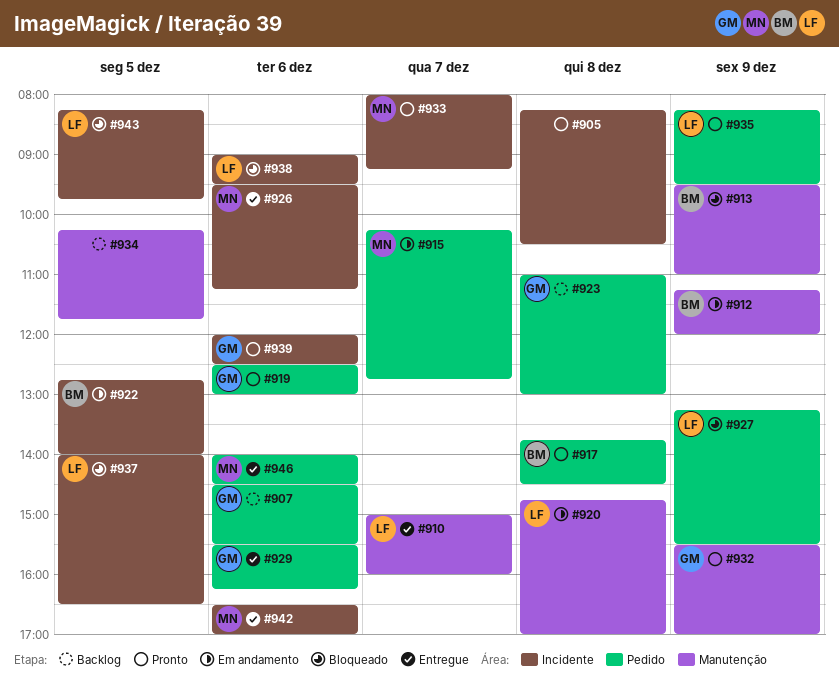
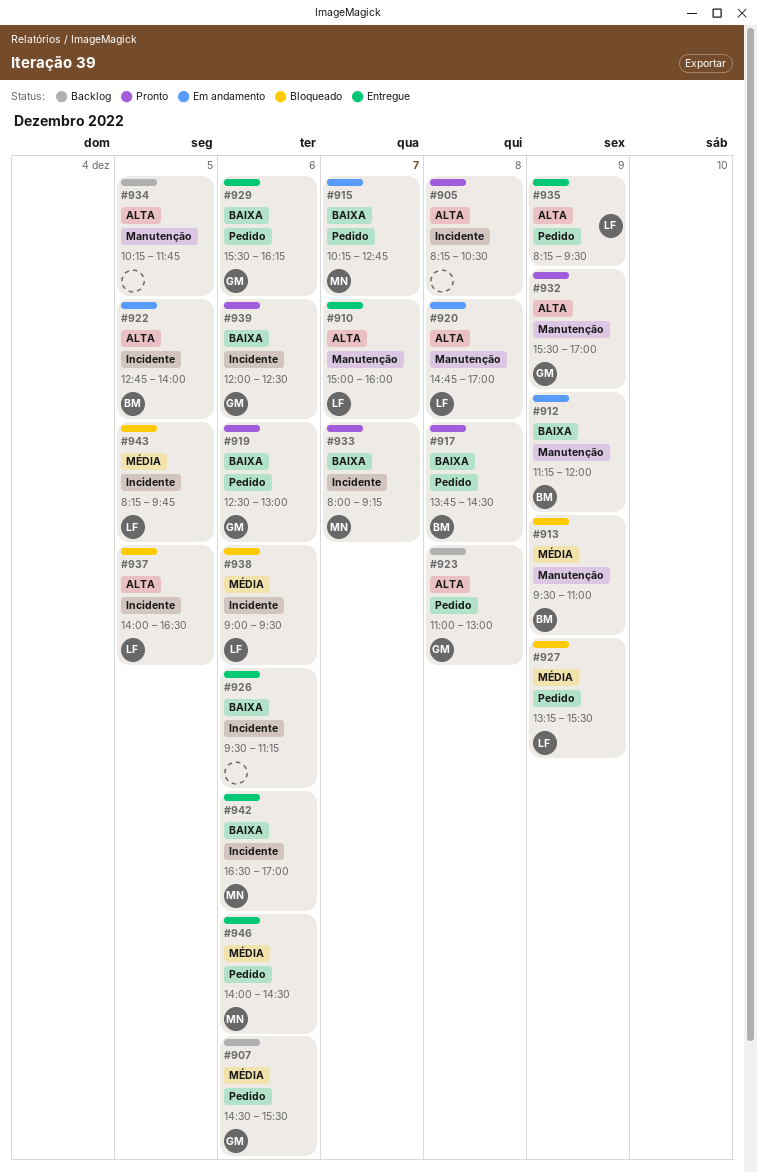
#926, owner: MN -> none
#935, status: Pronto -> Entregue

